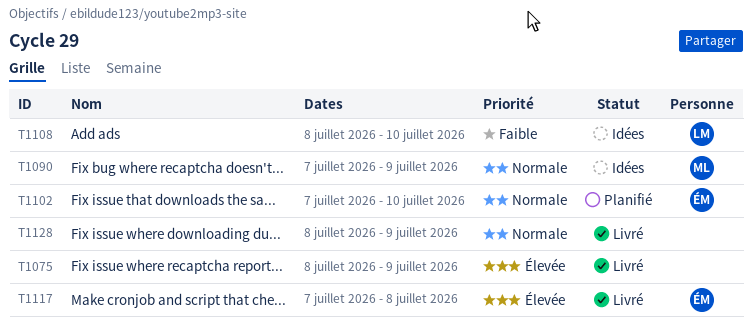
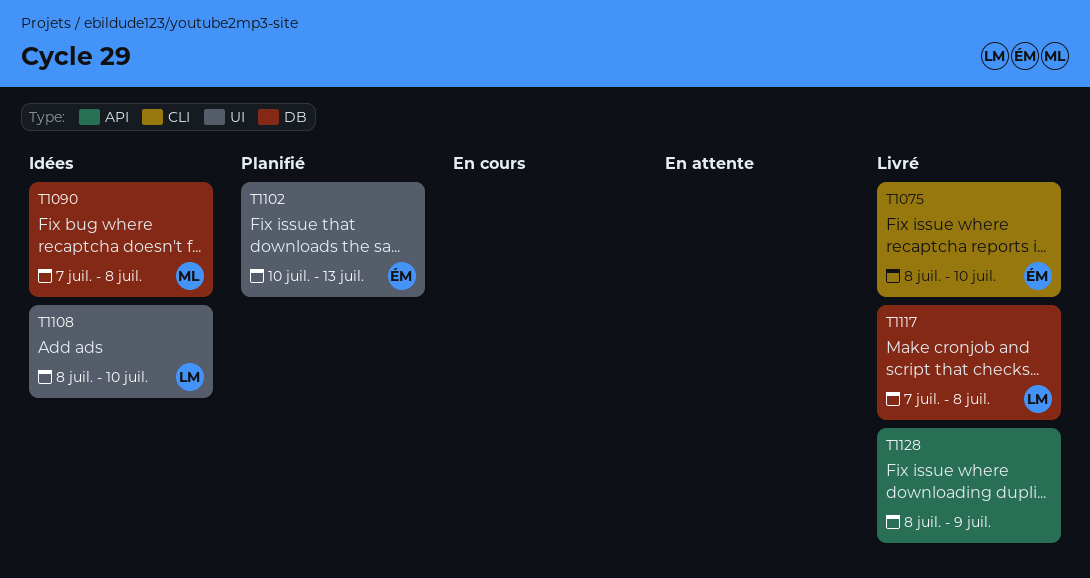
T1075, owner: none -> ÉM
T1075, due: Jul 9 -> Jul 10
T1090, due: Jul 9 -> Jul 8
T1102, start: Jul 7 -> Jul 10
T1102, due: Jul 10 -> Jul 13
T1117, owner: ÉM -> LM

